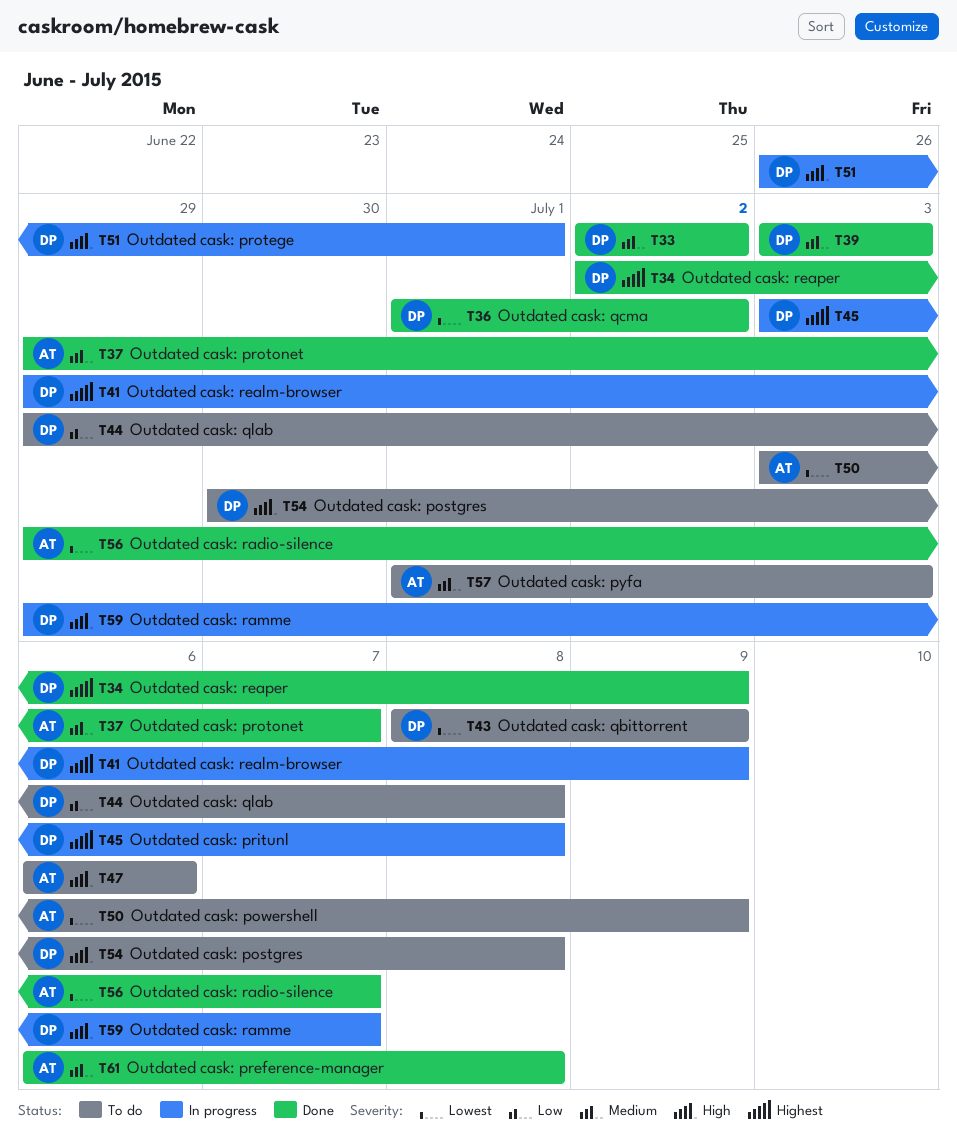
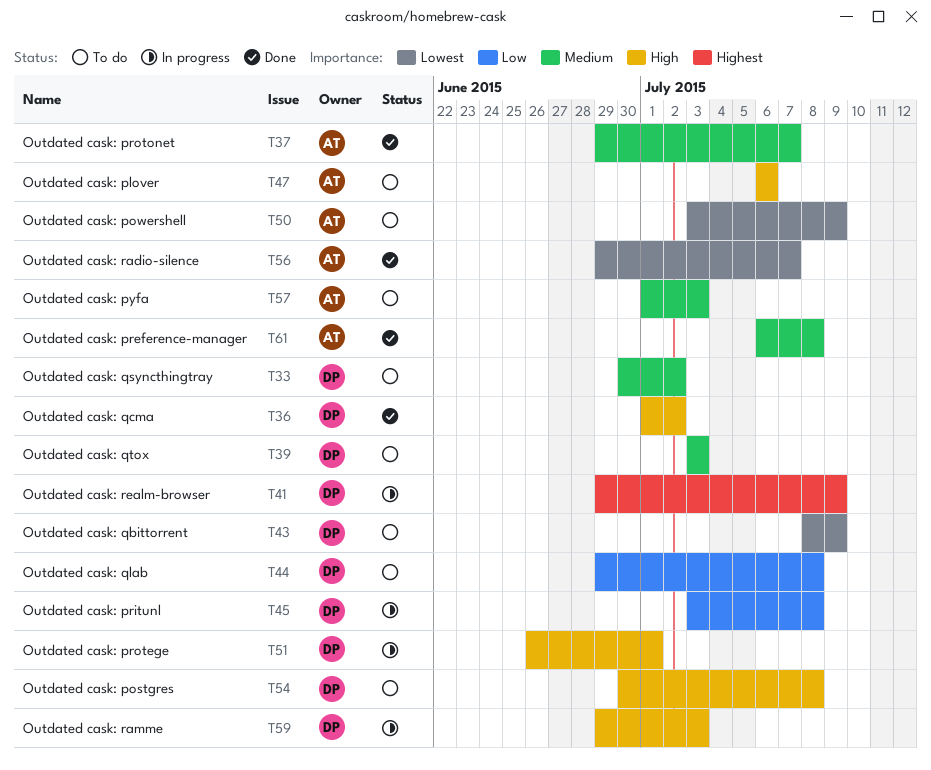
T33, status: Done -> To do
T33, start: Jul 2 -> Jun 30
T34: present -> none
T36, priority: Lowest -> High
T39, status: Done -> To do
T45, priority: Highest -> Low
T59, due: Jul 7 -> Jul 3

